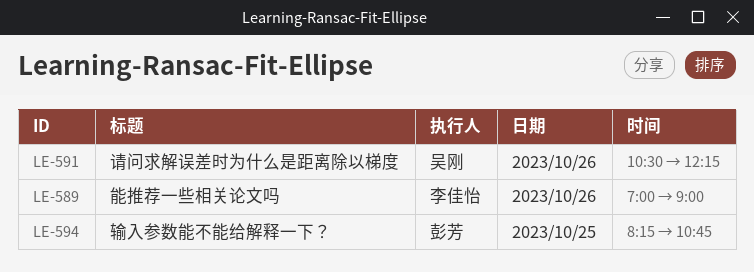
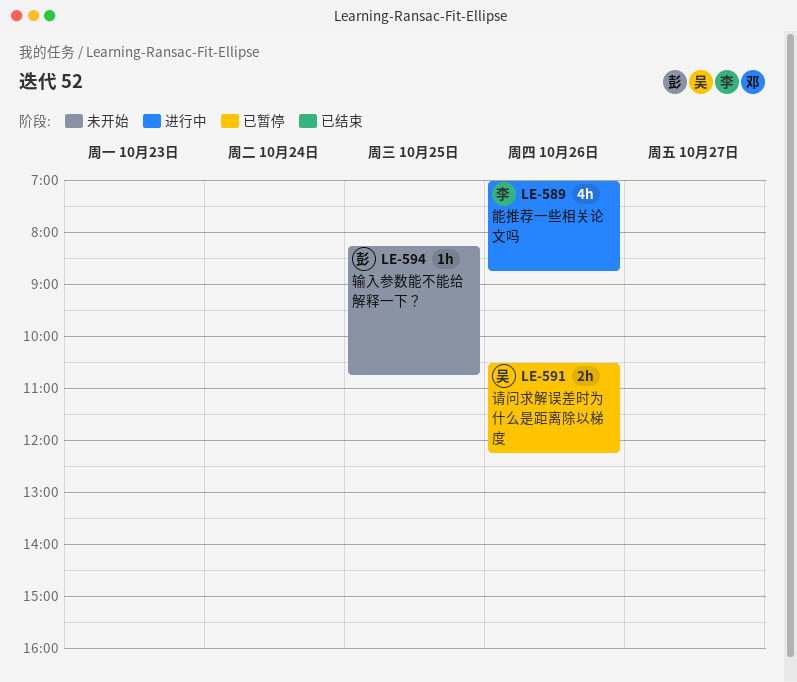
LE-589, ends: 09:00 -> 08:45

